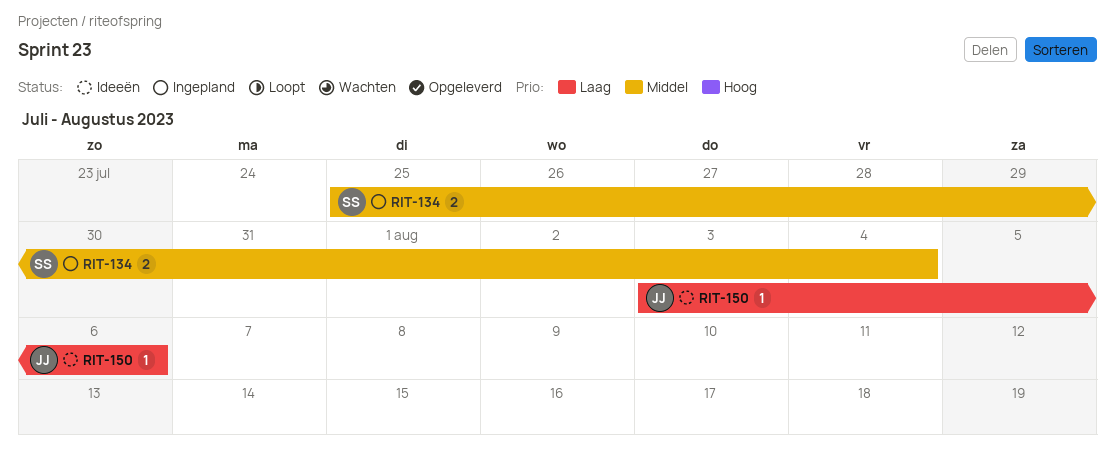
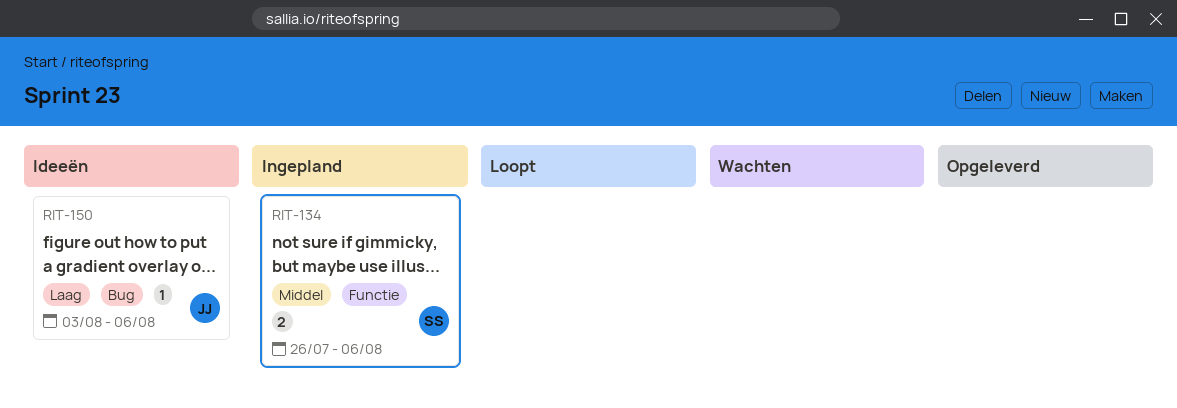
RIT-134, start: Jul 25 -> Jul 26
RIT-134, due: Aug 4 -> Aug 6

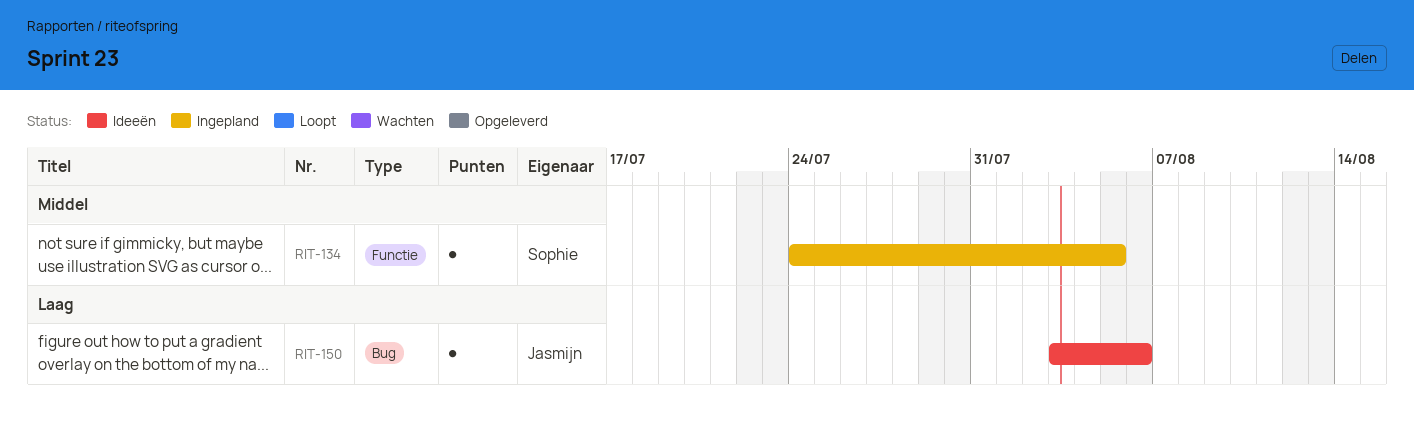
RIT-134, estimate: 2 -> 1
RIT-134, start: Jul 26 -> Jul 24
RIT-134, due: Aug 6 -> Aug 5

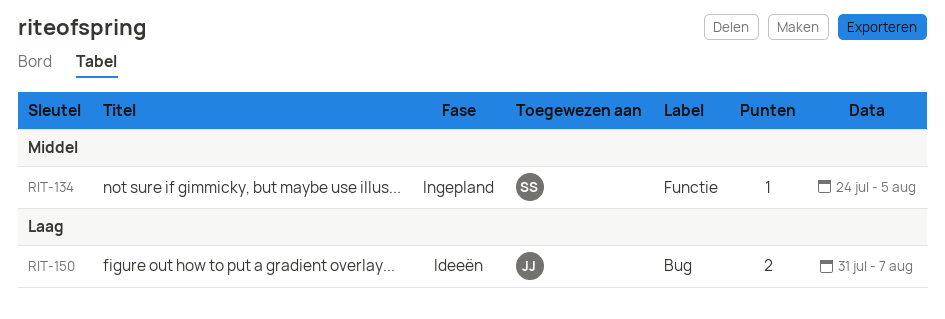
RIT-150, estimate: 1 -> 2
RIT-150, start: Aug 3 -> Jul 31
RIT-150, due: Aug 6 -> Aug 7

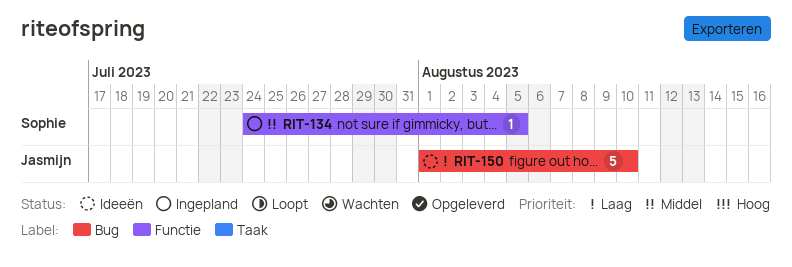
RIT-150, estimate: 2 -> 5
RIT-150, start: Jul 31 -> Aug 1
RIT-150, due: Aug 7 -> Aug 10

